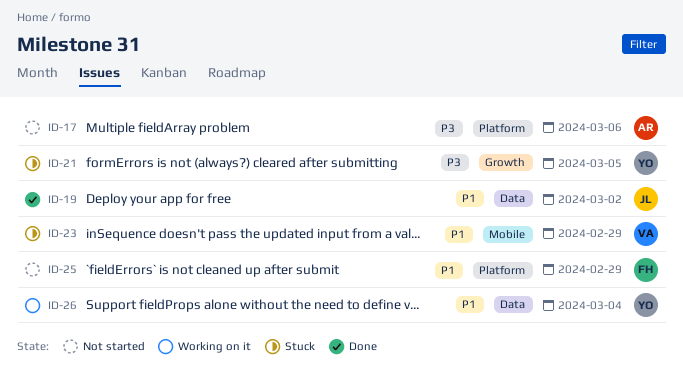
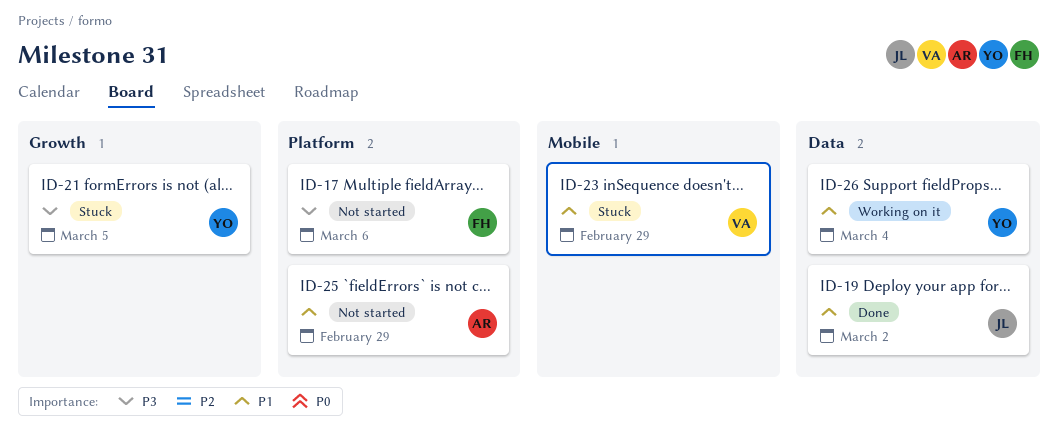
ID-17, owner: AR -> FH
ID-25, owner: FH -> AR

